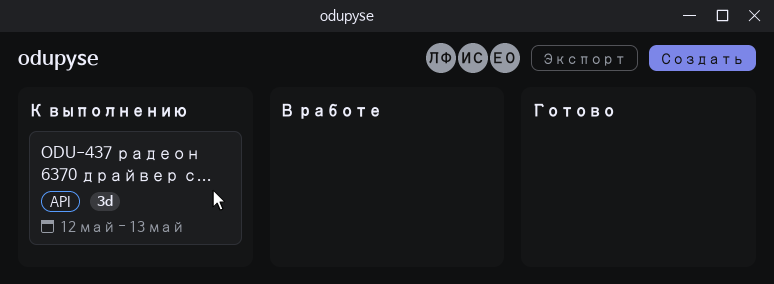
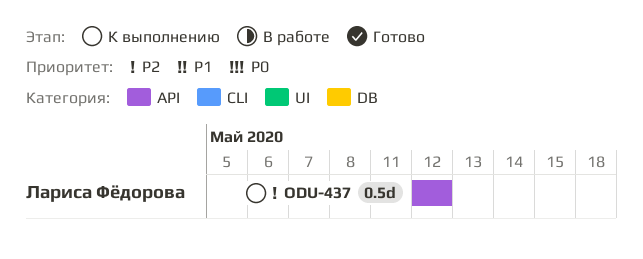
ODU-437, estimate: 3d -> 0.5d
ODU-437, due: May 13 -> May 12

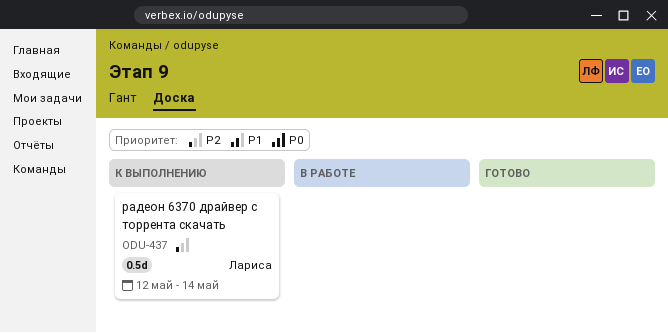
ODU-437, due: May 12 -> May 14

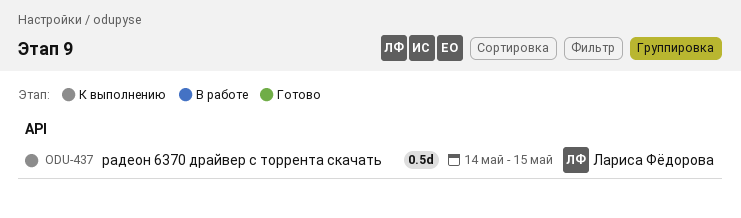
ODU-437, start: May 12 -> May 14
ODU-437, due: May 14 -> May 15

